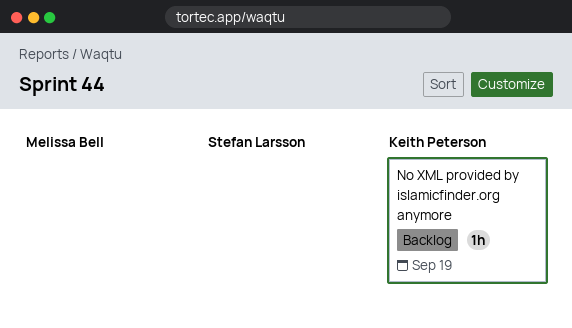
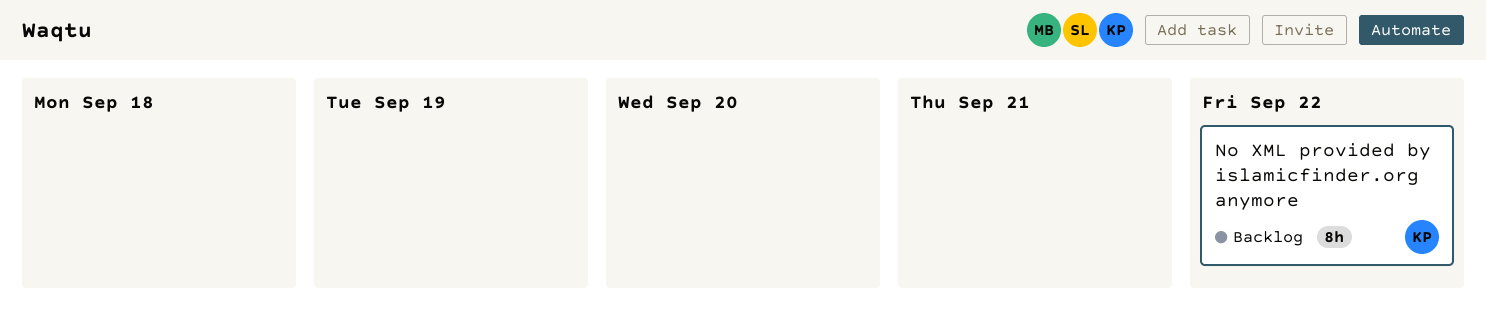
No XML provided by islamicfinder.org anymore, estimate: 1h -> 8h
No XML provided by islamicfinder.org anymore, due: Sep 19 -> Sep 22

